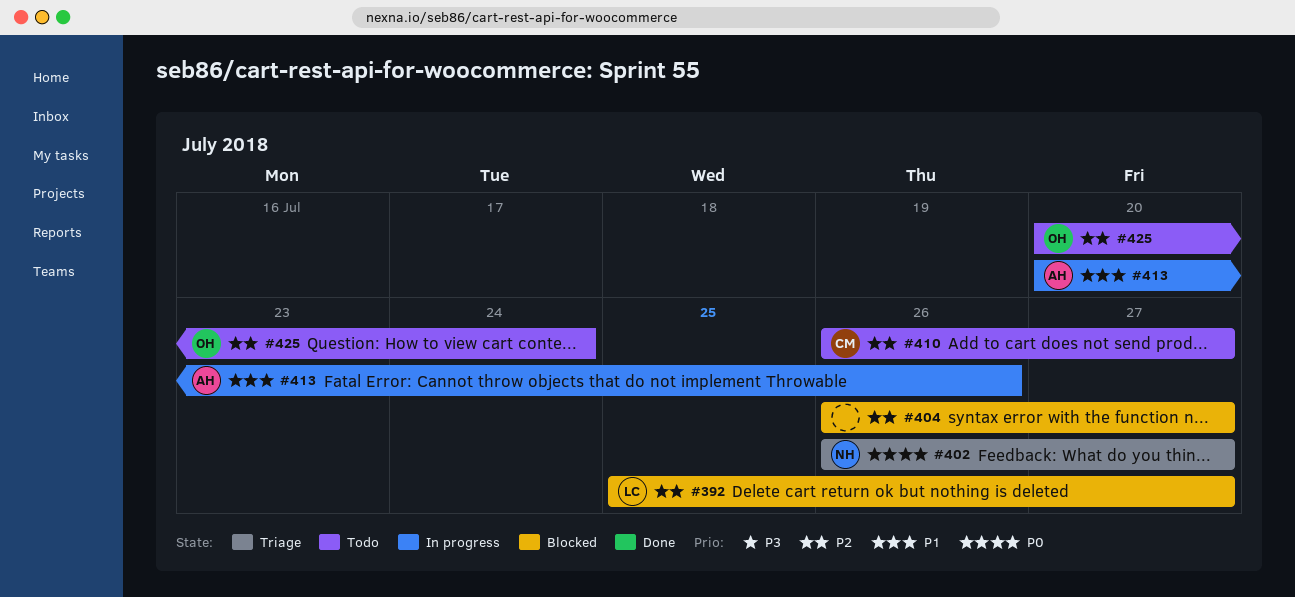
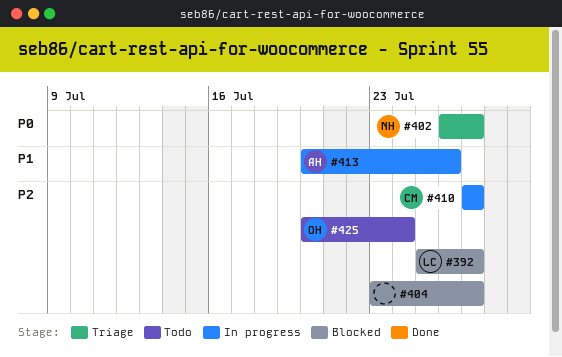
#404, start: Jul 26 -> Jul 23
#410, status: Todo -> In progress
#410, start: Jul 26 -> Jul 27

